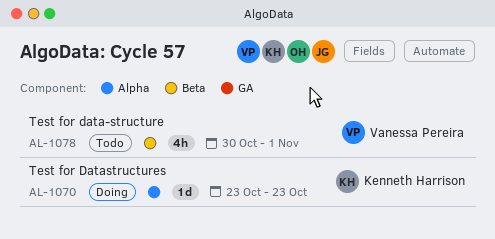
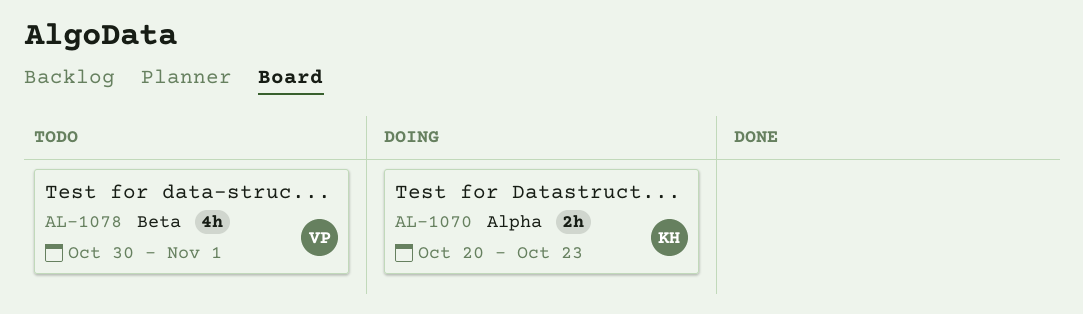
AL-1070, estimate: 1d -> 2h
AL-1070, start: Oct 23 -> Oct 20

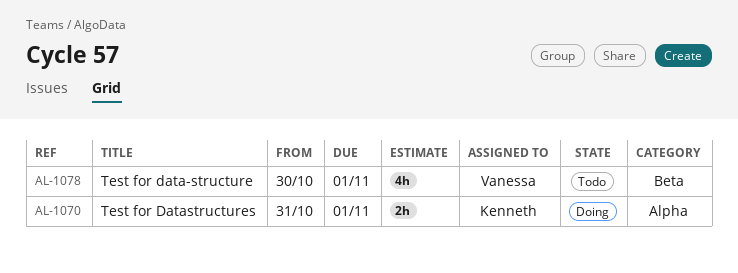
AL-1070, start: Oct 20 -> Oct 31
AL-1070, due: Oct 23 -> Nov 1

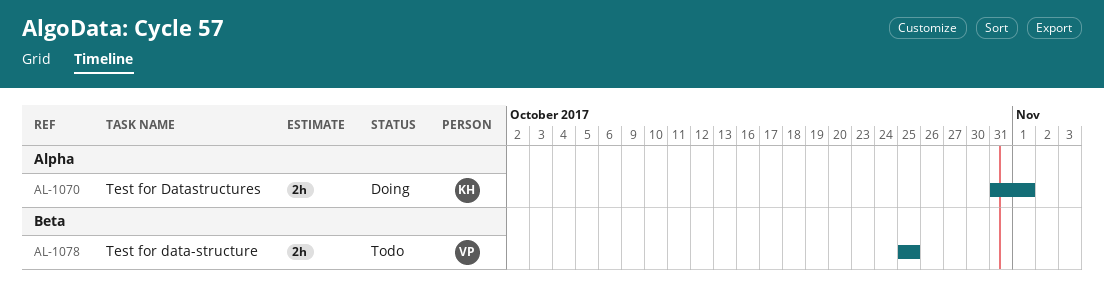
AL-1078, estimate: 4h -> 2h
AL-1078, start: Oct 30 -> Oct 25
AL-1078, due: Nov 1 -> Oct 25

